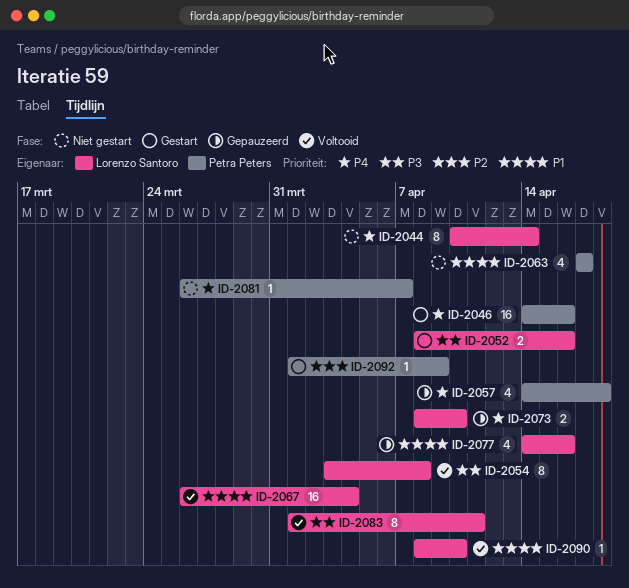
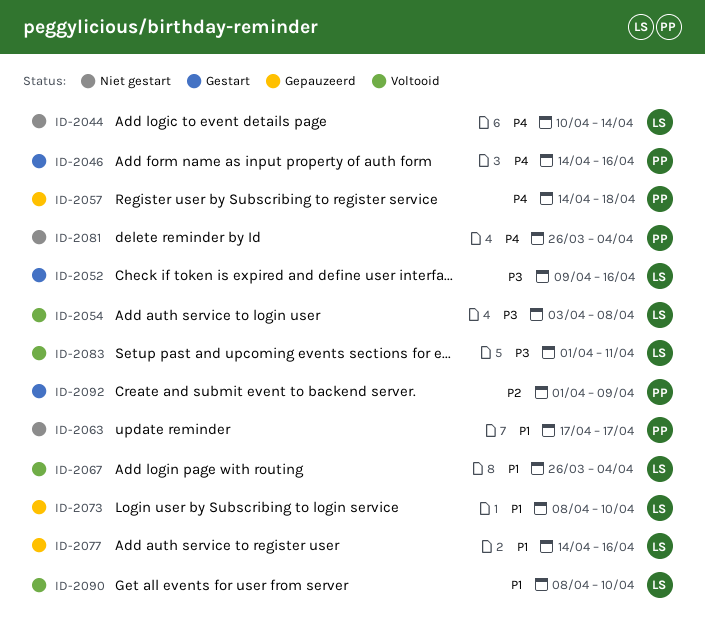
ID-2052, start: Apr 8 -> Apr 9
ID-2073, priority: P4 -> P1
ID-2081, due: Apr 7 -> Apr 4

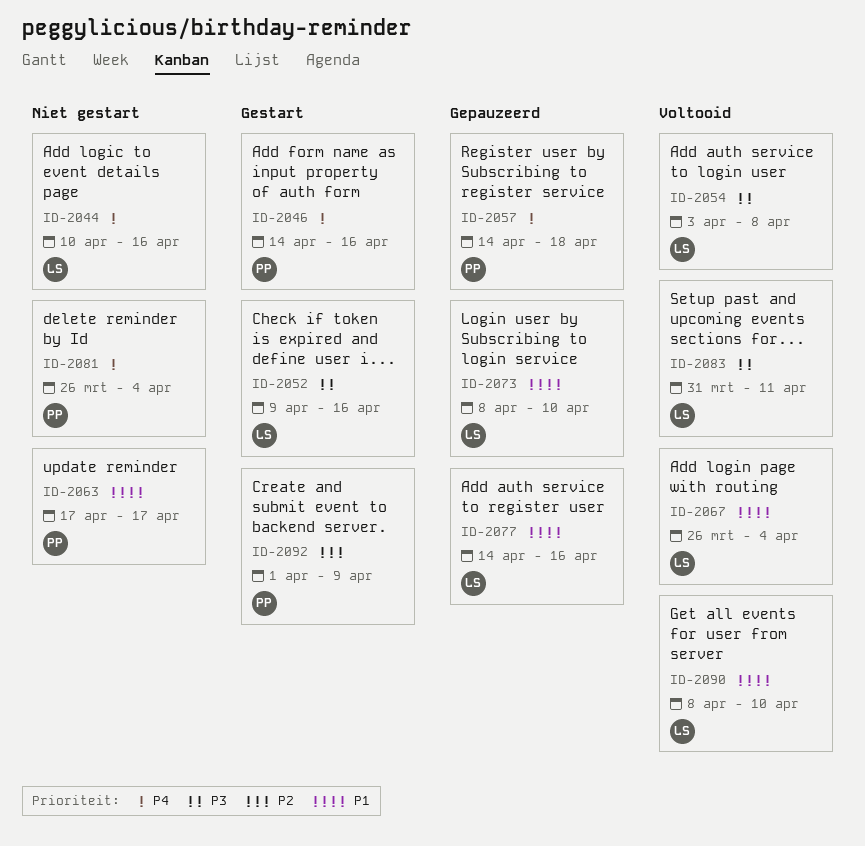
ID-2044, due: Apr 14 -> Apr 16
ID-2083, start: Apr 1 -> Mar 31

